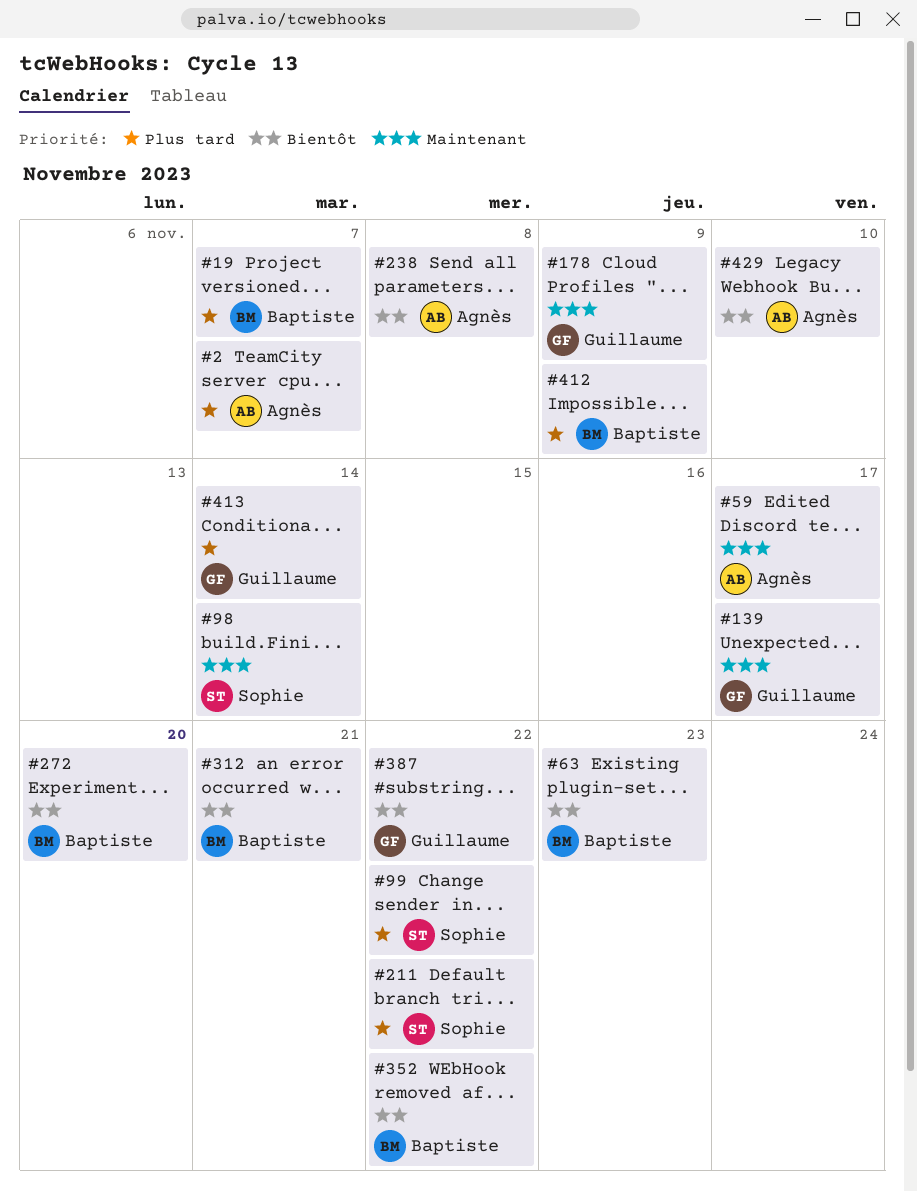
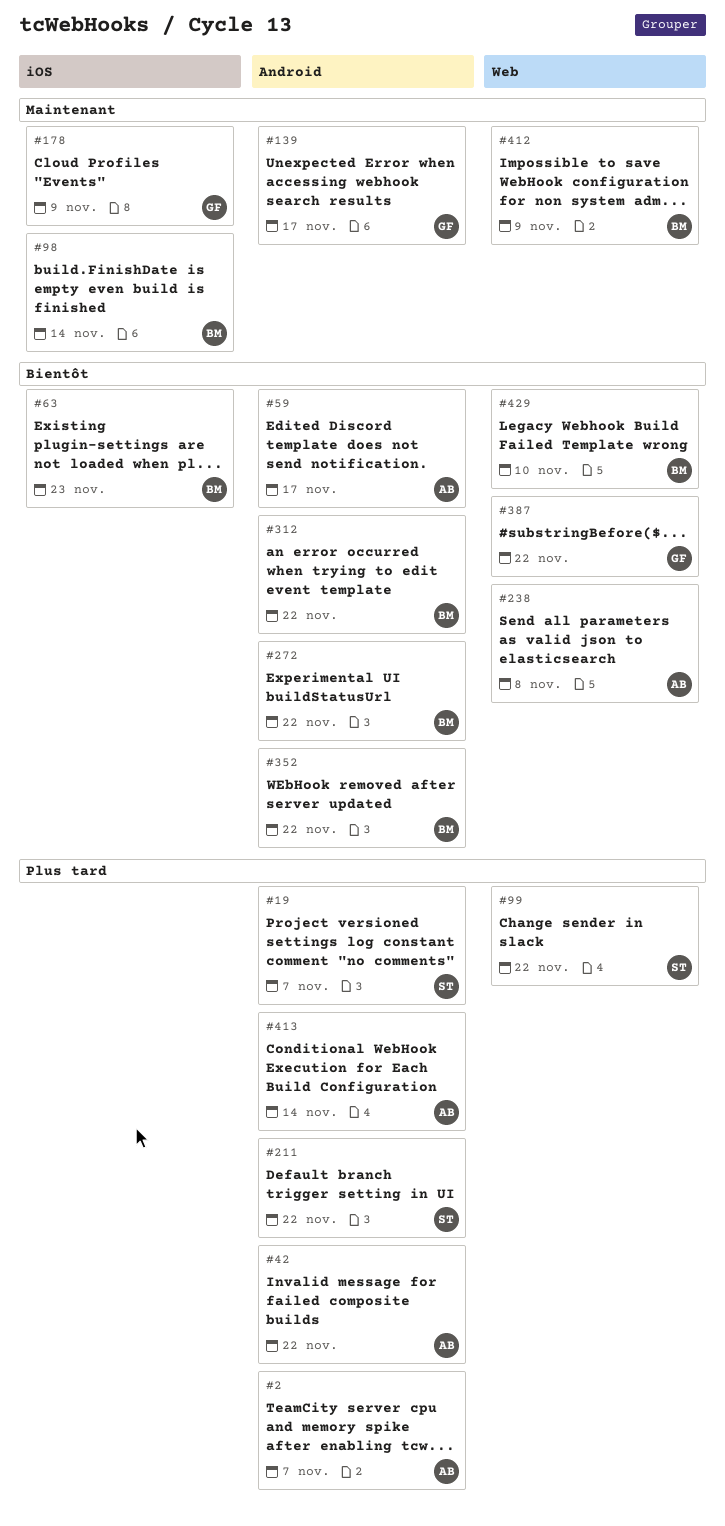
#19, owner: Baptiste -> Sophie
#42: none -> present
#59, priority: Maintenant -> Bientôt
#98, owner: Sophie -> Baptiste
#272, due: Nov 20 -> Nov 22
#312, due: Nov 21 -> Nov 22
#412, priority: Plus tard -> Maintenant
#413, owner: Guillaume -> Agnès
#429, owner: Agnès -> Baptiste

